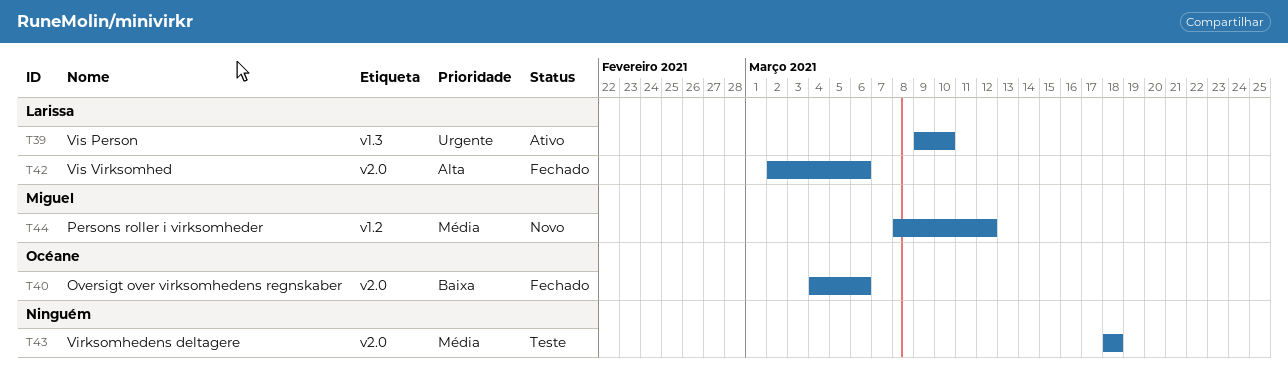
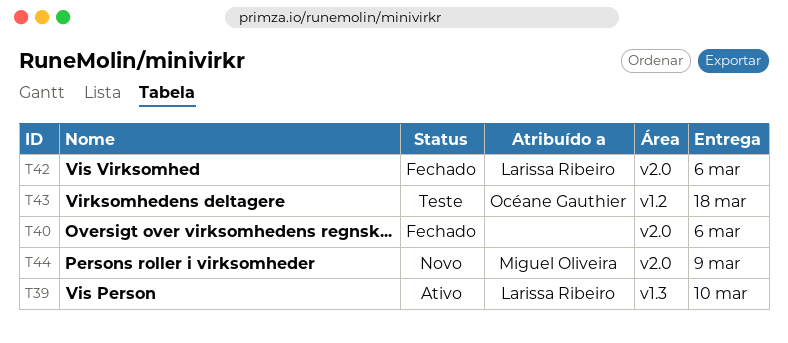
T40, owner: Océane Gauthier -> none
T43, owner: none -> Océane Gauthier
T43, label: v2.0 -> v1.2
T44, label: v1.2 -> v2.0
T44, due: Mar 12 -> Mar 9

